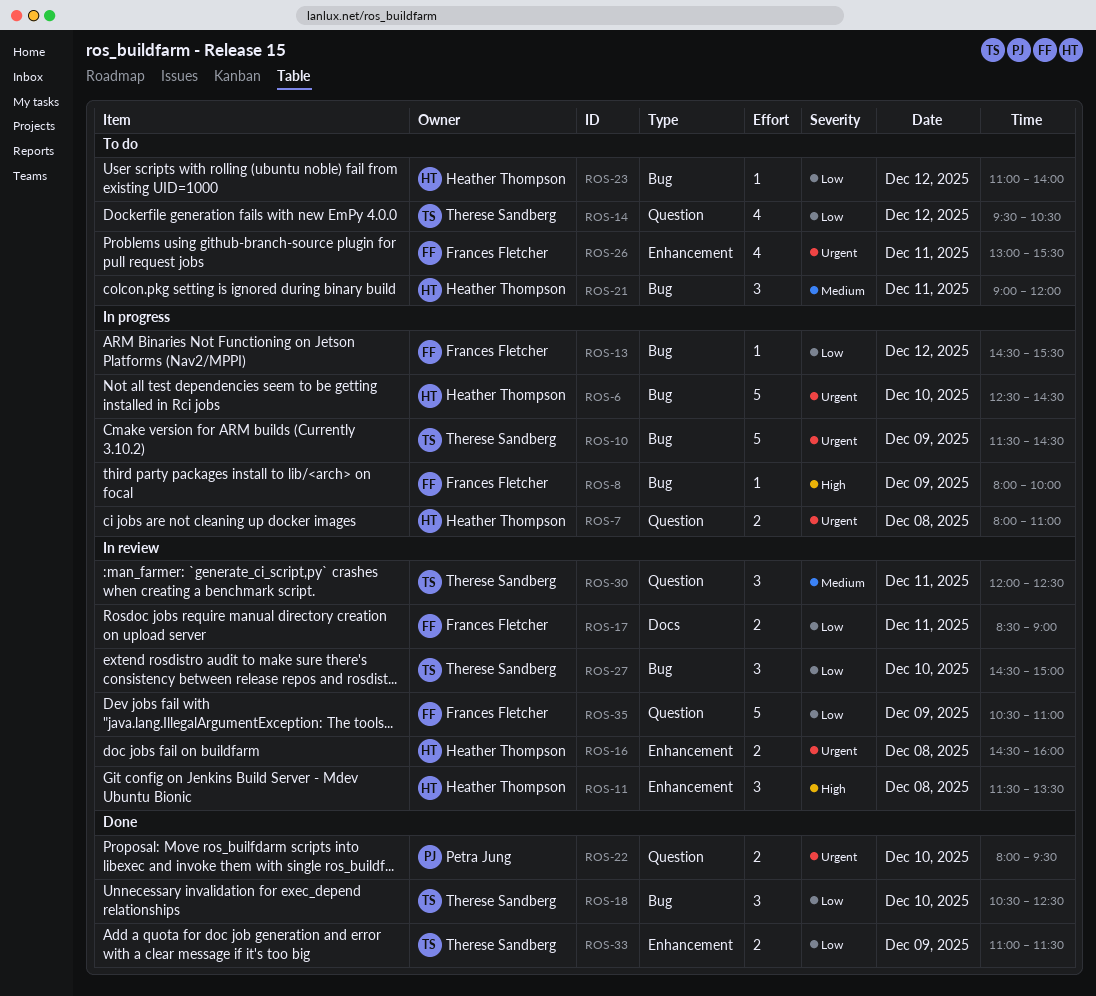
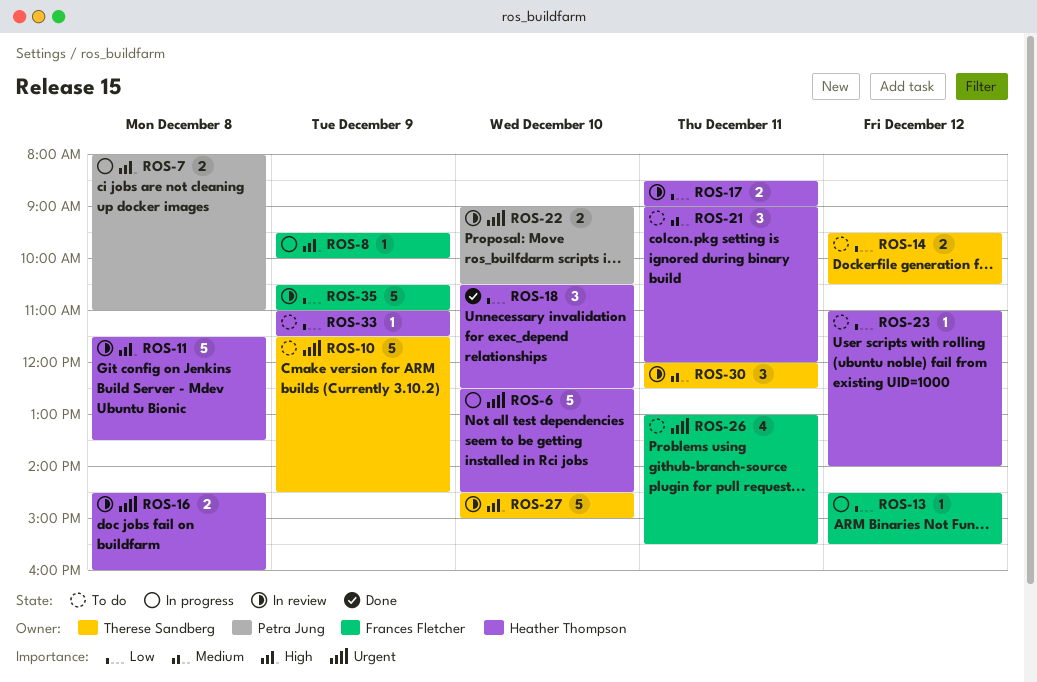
ROS-7, owner: Heather Thompson -> Petra Jung
ROS-7, priority: Urgent -> High
ROS-8, begins: 08:00 -> 09:30
ROS-10, status: In progress -> To do
ROS-11, estimate: 3 -> 5
ROS-14, estimate: 4 -> 2
ROS-17, owner: Frances Fletcher -> Heather Thompson
ROS-18, owner: Therese Sandberg -> Heather Thompson
ROS-22, status: Done -> In review
ROS-22, begins: 08:00 -> 09:00
ROS-22, ends: 09:30 -> 10:30
ROS-27, priority: Low -> High
ROS-27, estimate: 3 -> 5
ROS-33, status: Done -> To do
ROS-33, owner: Therese Sandberg -> Heather Thompson
ROS-33, estimate: 2 -> 1

